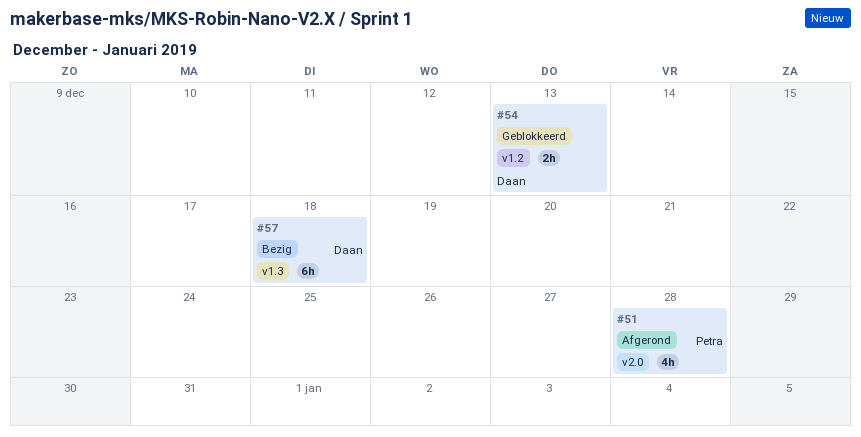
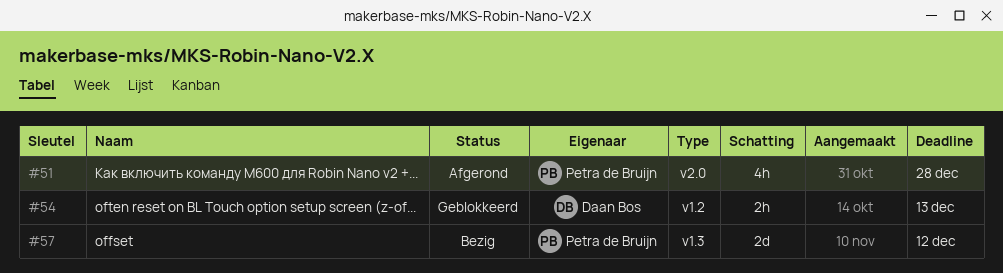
#57, owner: Daan Bos -> Petra de Bruijn
#57, estimate: 6h -> 2d
#57, due: Dec 18 -> Dec 12

